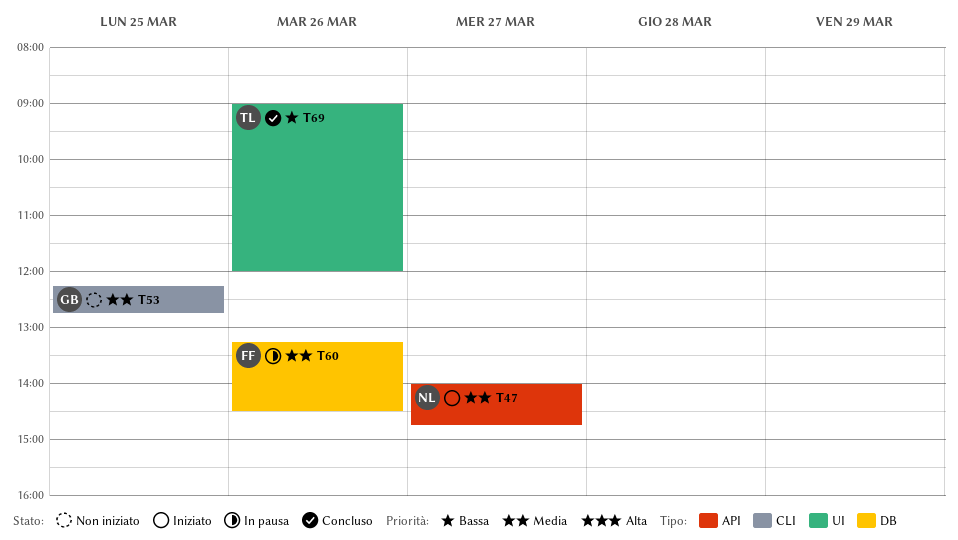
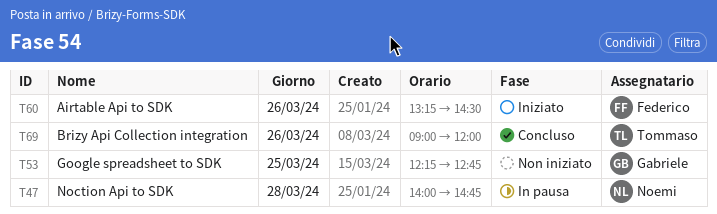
T47, status: Iniziato -> In pausa
T47, day: Mar 27 -> Mar 28
T60, status: In pausa -> Iniziato

